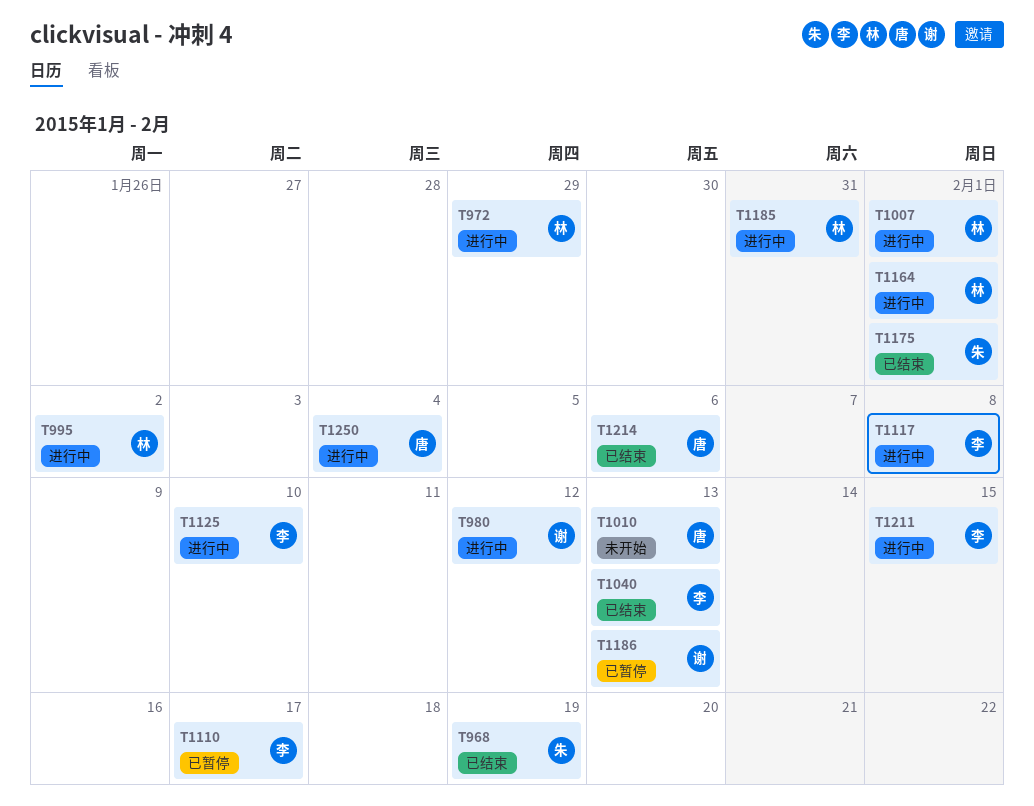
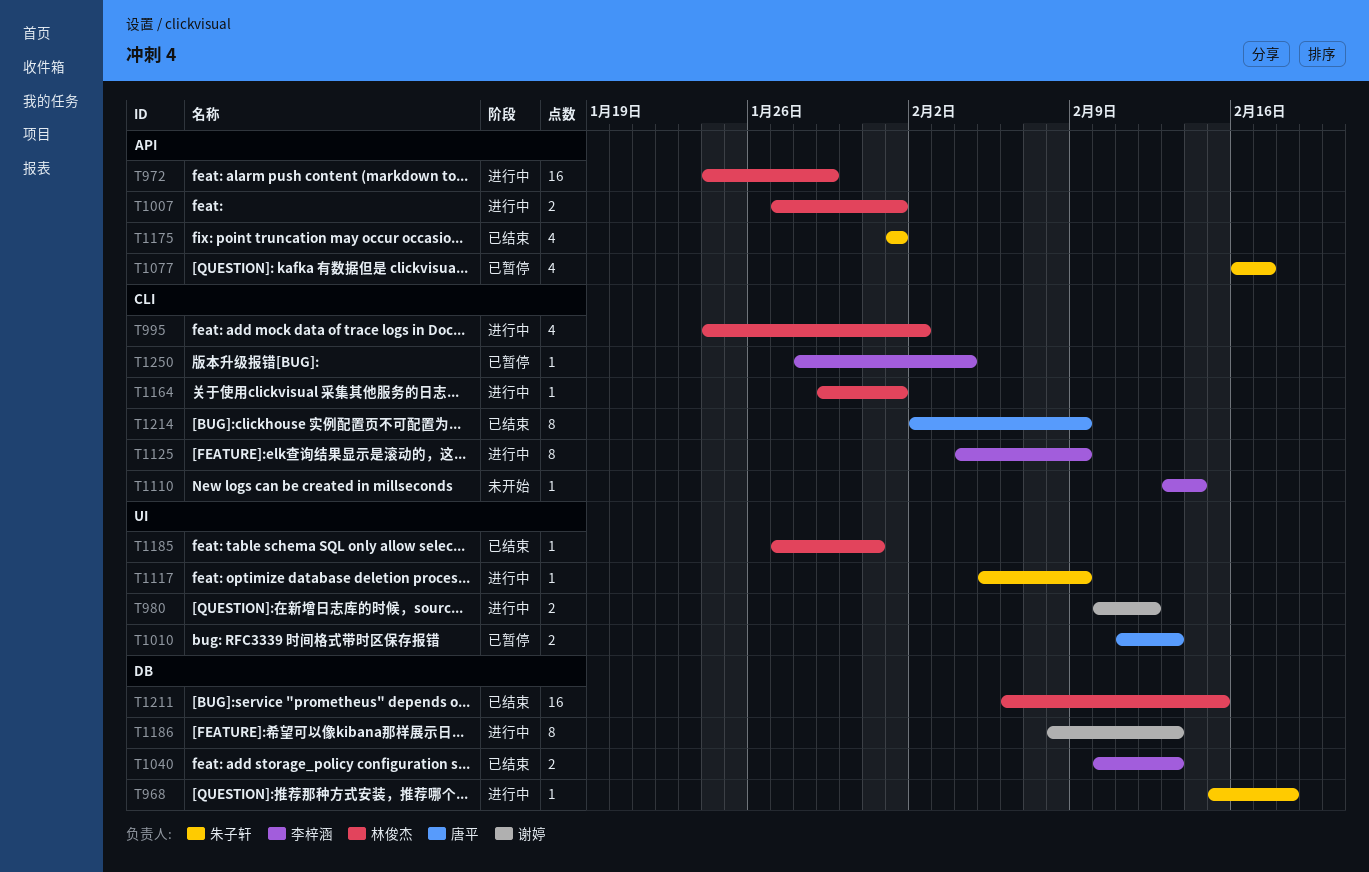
T968, status: 已结束 -> 进行中
T968, due: Feb 19 -> Feb 18
T1010, status: 未开始 -> 已暂停
T1077: none -> present
T1110, status: 已暂停 -> 未开始
T1110, due: Feb 17 -> Feb 14
T1117, owner: 李梓涵 -> 朱子轩
T1117, due: Feb 8 -> Feb 9
T1125, due: Feb 10 -> Feb 9
T1185, status: 进行中 -> 已结束
T1186, status: 已暂停 -> 进行中
T1211, status: 进行中 -> 已结束
T1211, owner: 李梓涵 -> 林俊杰
T1214, due: Feb 6 -> Feb 9
T1250, status: 进行中 -> 已暂停
T1250, owner: 唐平 -> 李梓涵

